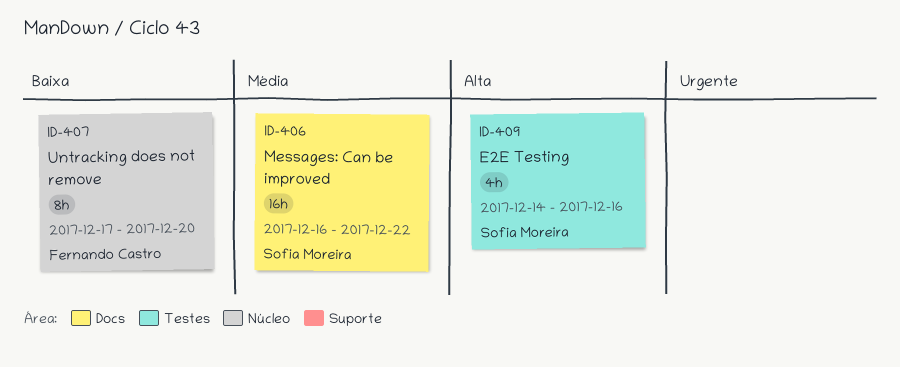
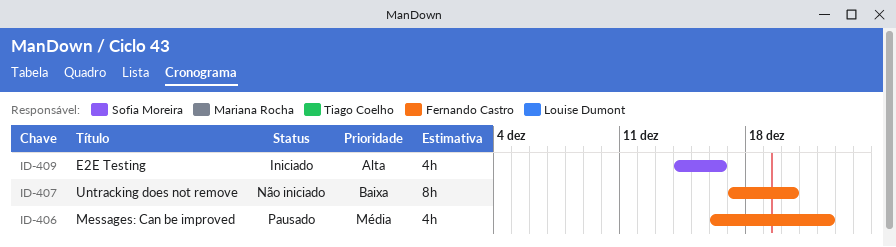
ID-406, owner: Sofia Moreira -> Fernando Castro
ID-406, estimate: 16h -> 4h

